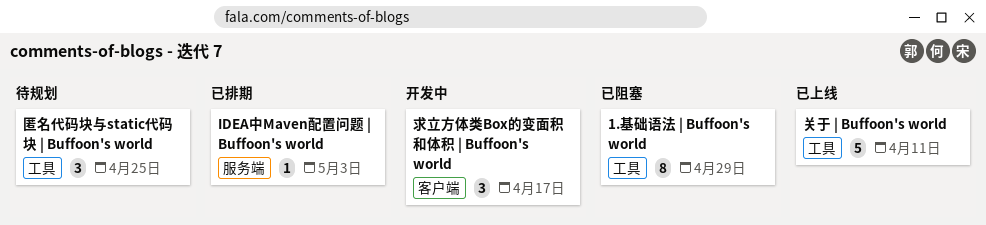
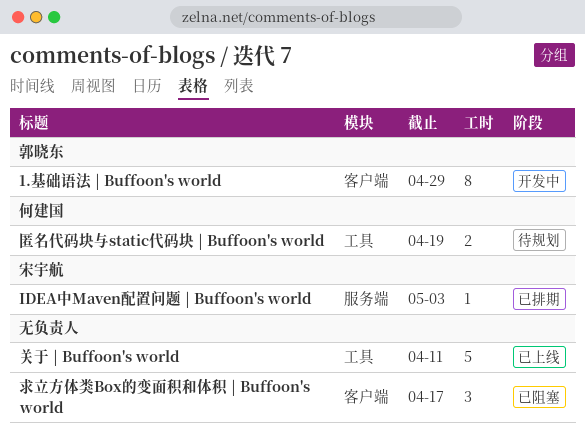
1.基础语法 | Buffoon's world, status: 已阻塞 -> 开发中
1.基础语法 | Buffoon's world, label: 工具 -> 客户端
匿名代码块与static代码块 | Buffoon's world, estimate: 3 -> 2
匿名代码块与static代码块 | Buffoon's world, due: Apr 25 -> Apr 19
求立方体类Box的变面积和体积 | Buffoon's world, status: 开发中 -> 已阻塞

